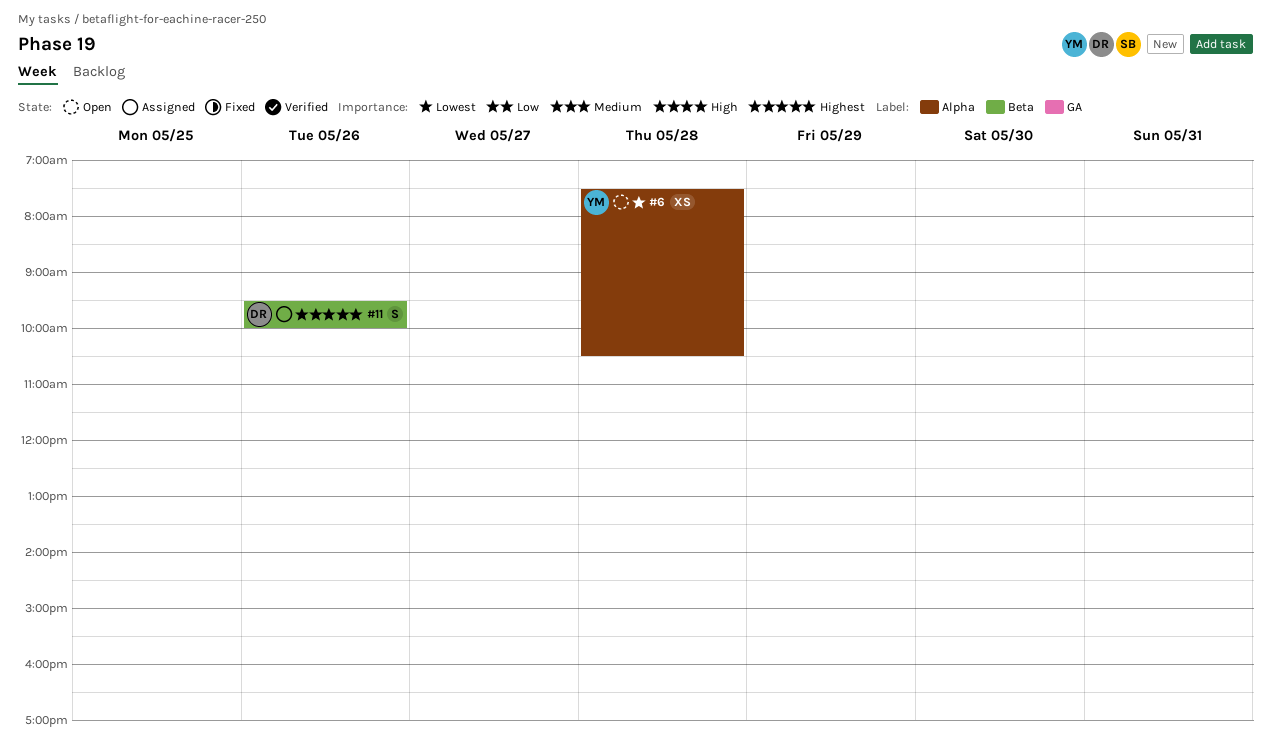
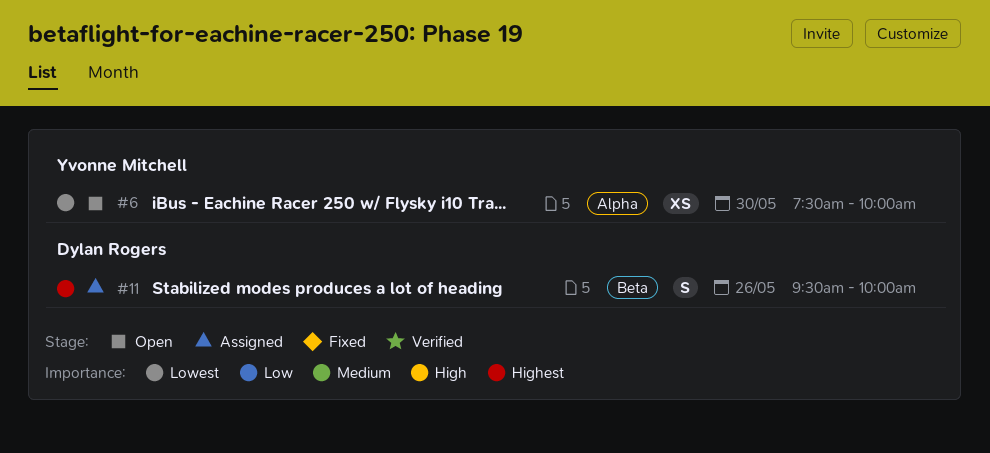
#6, day: May 28 -> May 30
#6, ends: 10:30 -> 10:00

